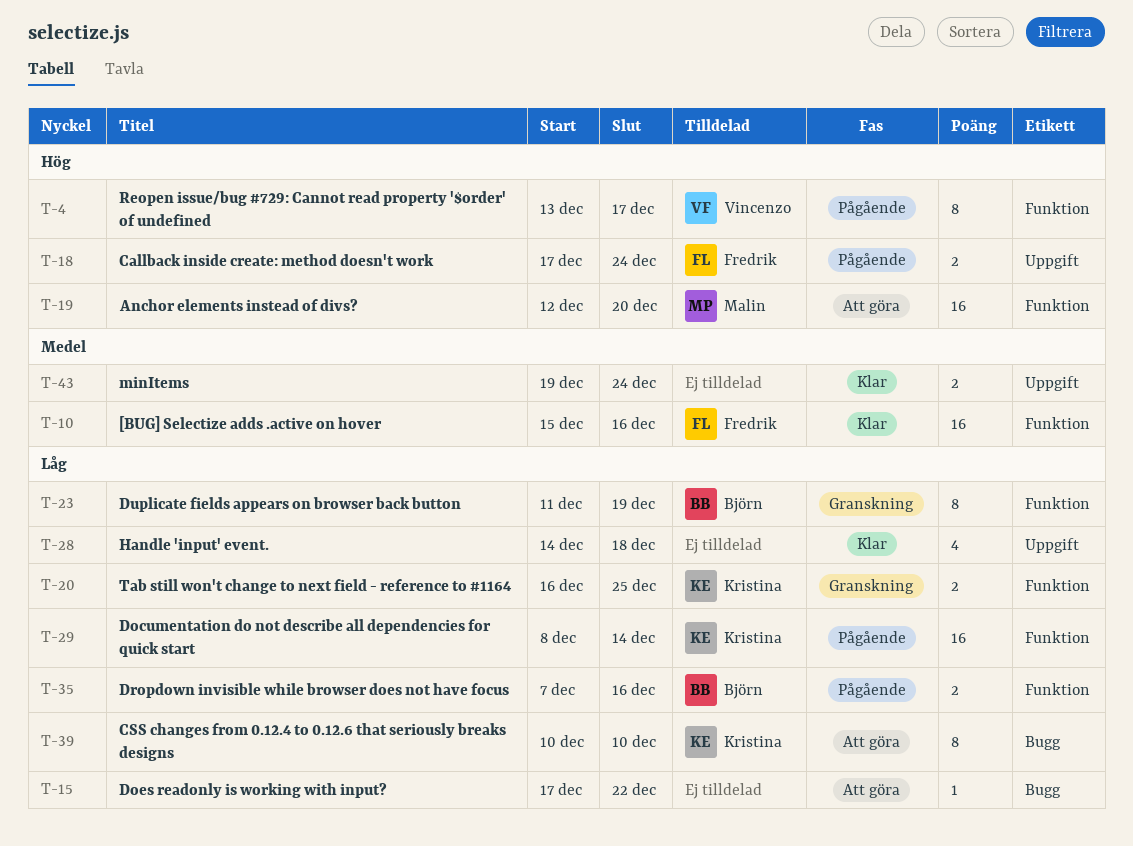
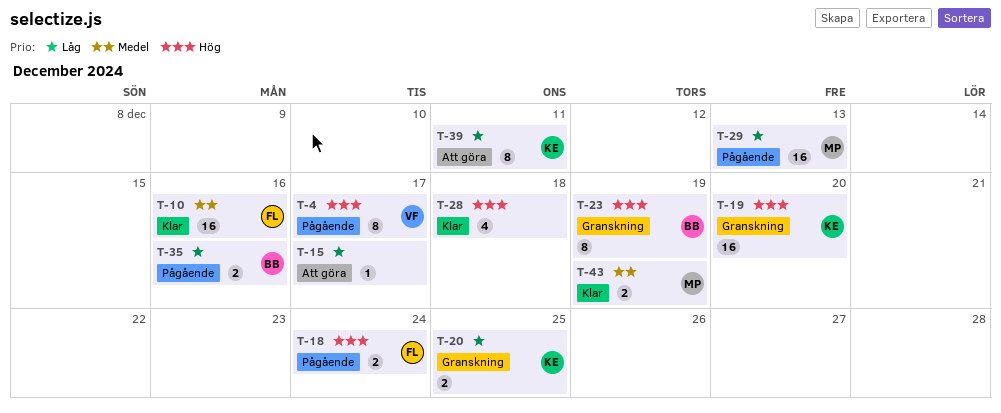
T-15, due: Dec 22 -> Dec 17
T-19, status: Att göra -> Granskning
T-19, owner: Malin -> Kristina
T-23, priority: Låg -> Hög
T-28, priority: Låg -> Hög
T-29, owner: Kristina -> Malin
T-29, due: Dec 14 -> Dec 13
T-39, due: Dec 10 -> Dec 11
T-43, owner: none -> Malin
T-43, due: Dec 24 -> Dec 19

